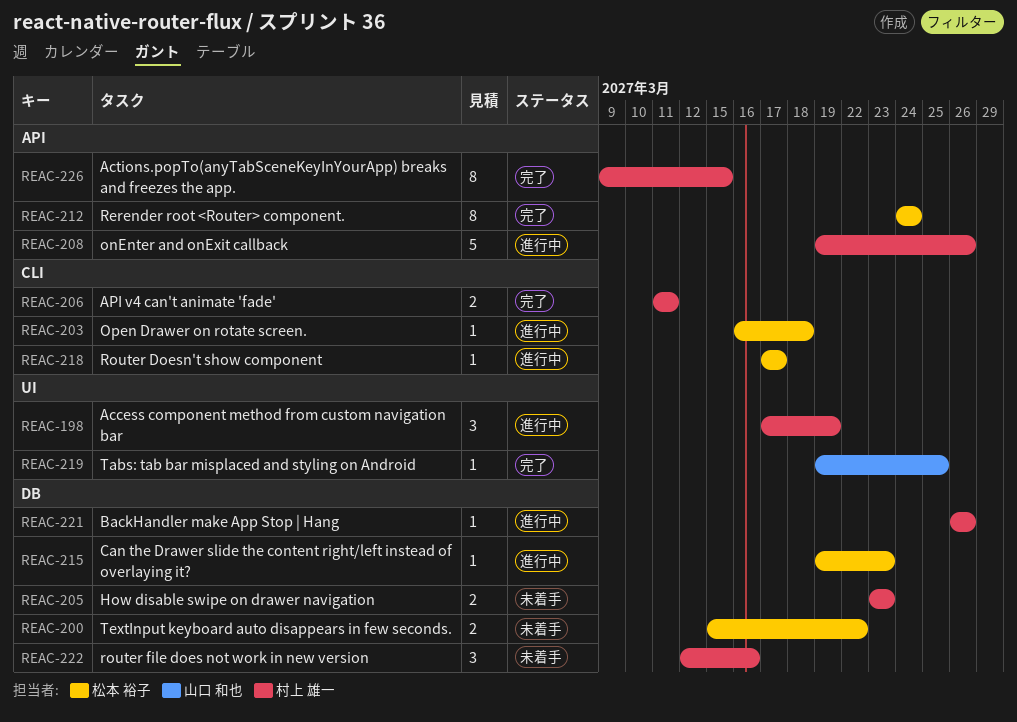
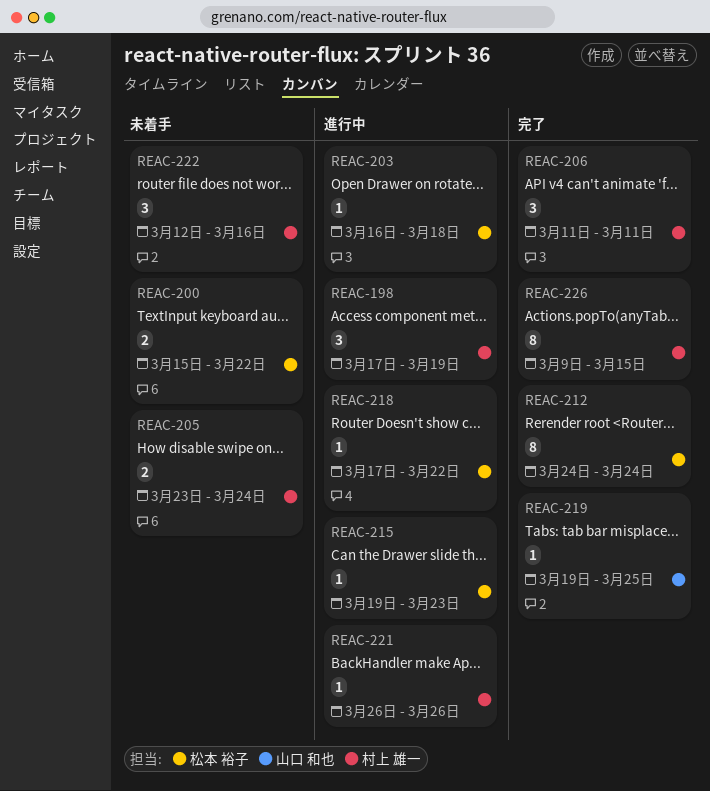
REAC-205, due: Mar 23 -> Mar 24
REAC-206, estimate: 2 -> 3
REAC-208: present -> none
REAC-218, due: Mar 17 -> Mar 22

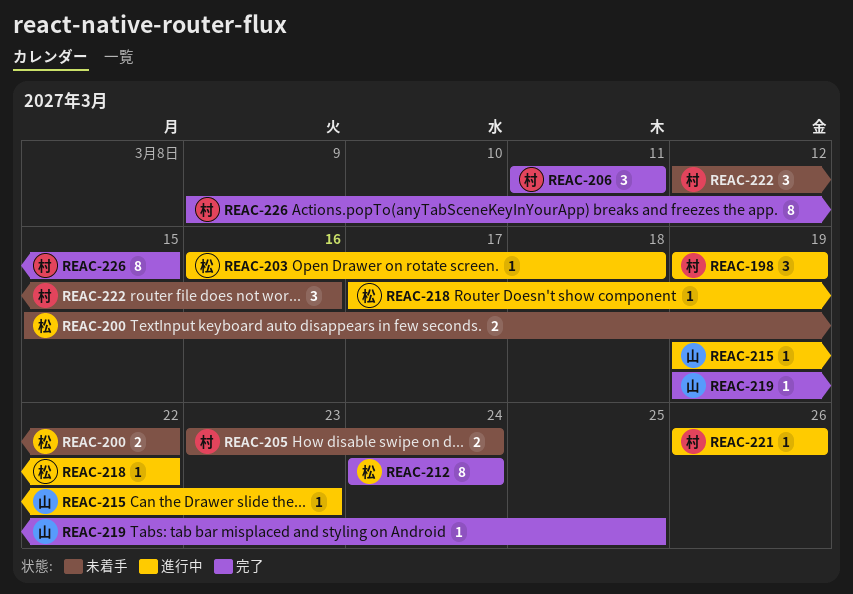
REAC-198, start: Mar 17 -> Mar 19
REAC-215, owner: 松本 裕子 -> 山口 和也

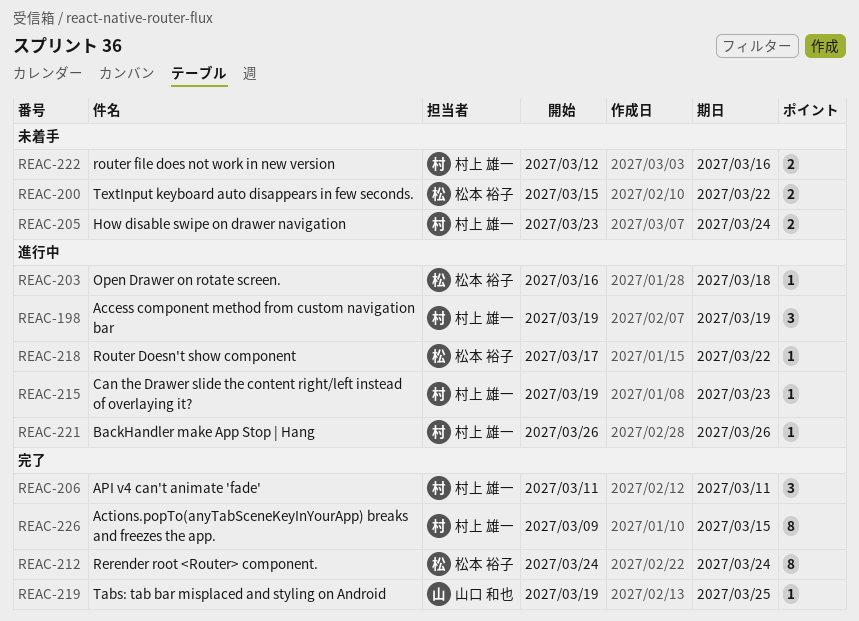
REAC-215, owner: 山口 和也 -> 村上 雄一
REAC-222, estimate: 3 -> 2

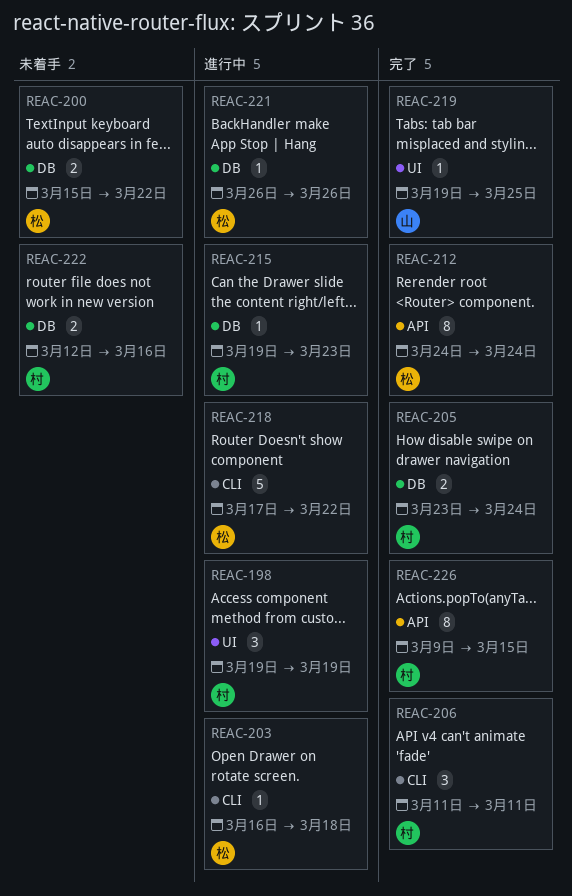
REAC-205, status: 未着手 -> 完了
REAC-218, estimate: 1 -> 5
REAC-221, owner: 村上 雄一 -> 松本 裕子

